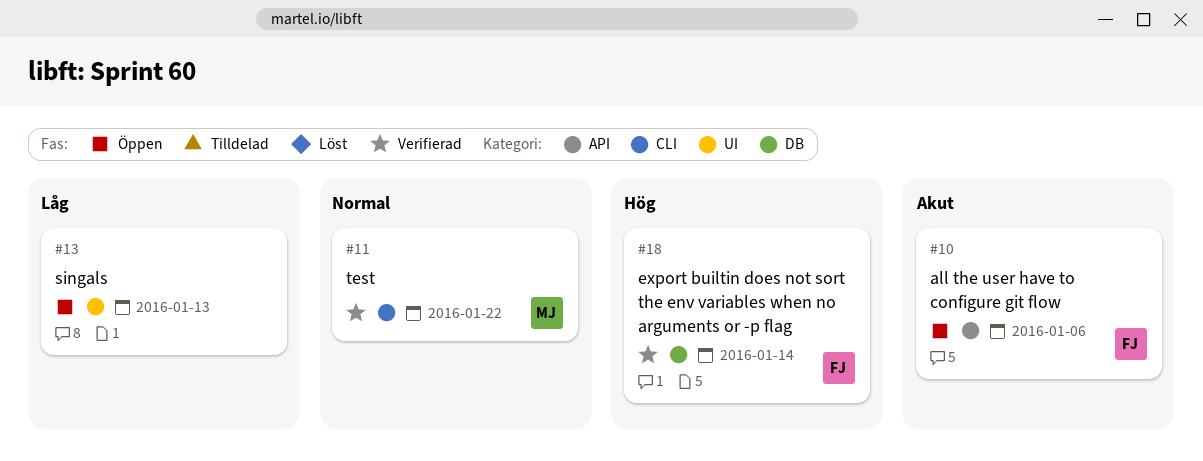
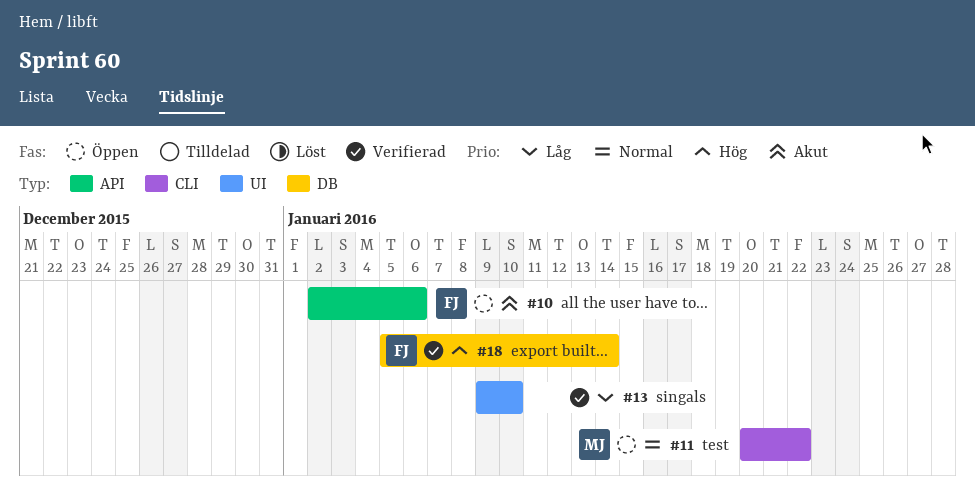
#11, status: Verifierad -> Öppen
#13, status: Öppen -> Verifierad
#13, due: Jan 13 -> Jan 10

